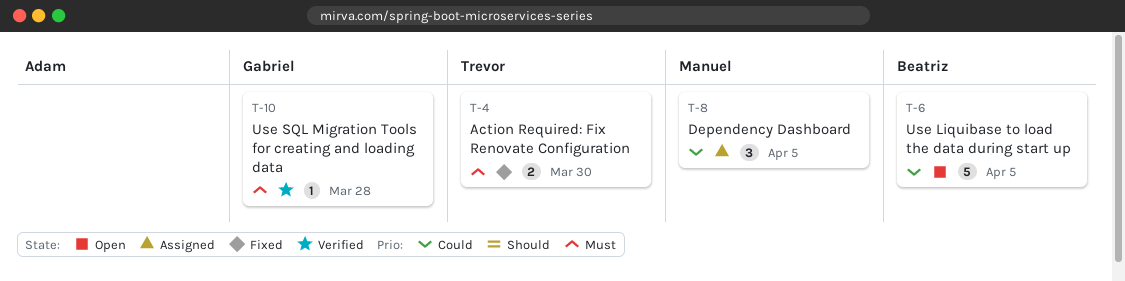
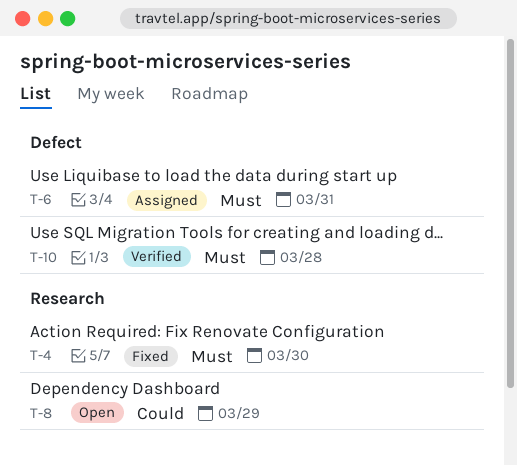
T-6, status: Open -> Assigned
T-6, priority: Could -> Must
T-6, due: Apr 5 -> Mar 31
T-8, status: Assigned -> Open
T-8, due: Apr 5 -> Mar 29

